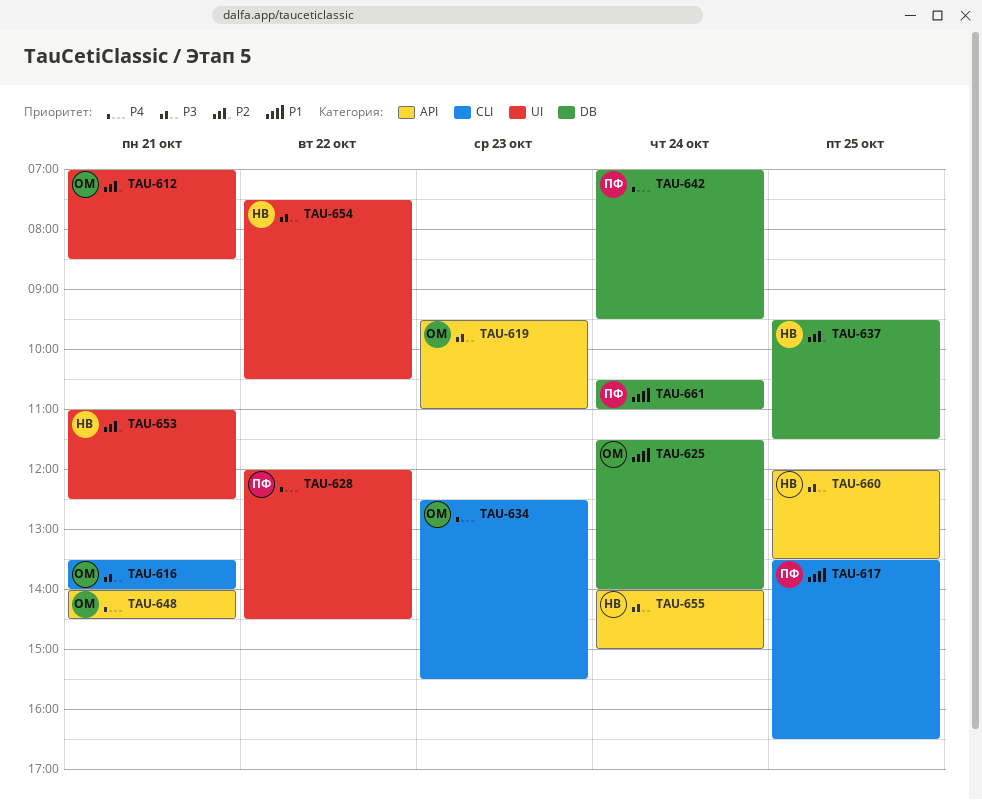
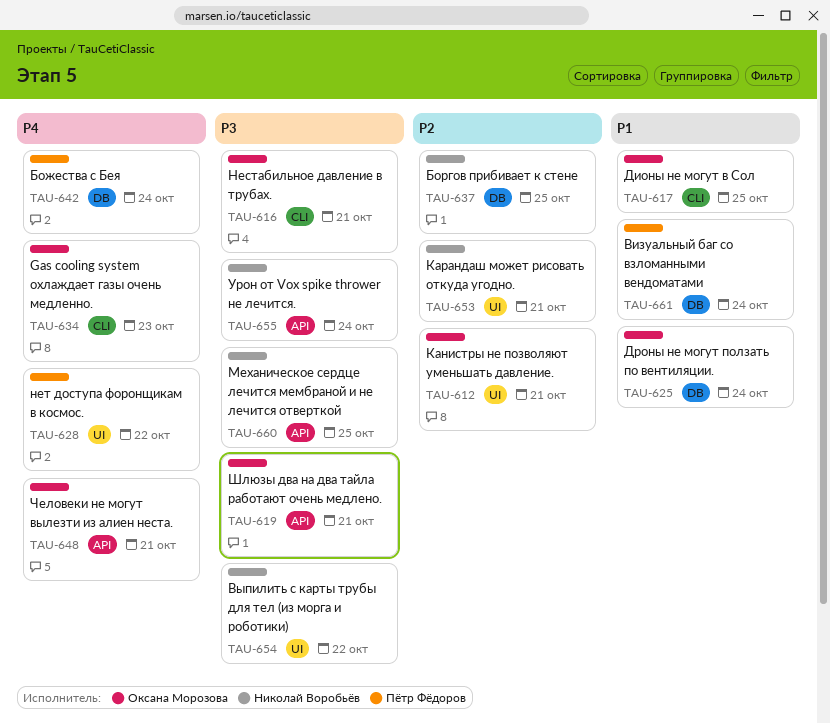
TAU-617, owner: Пётр Фёдоров -> Оксана Морозова
TAU-619, day: Oct 23 -> Oct 21

